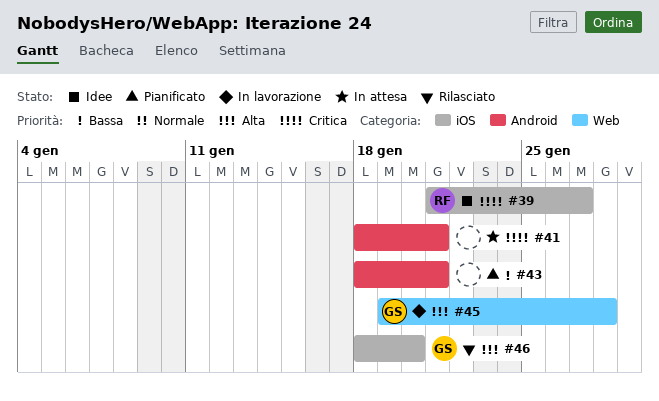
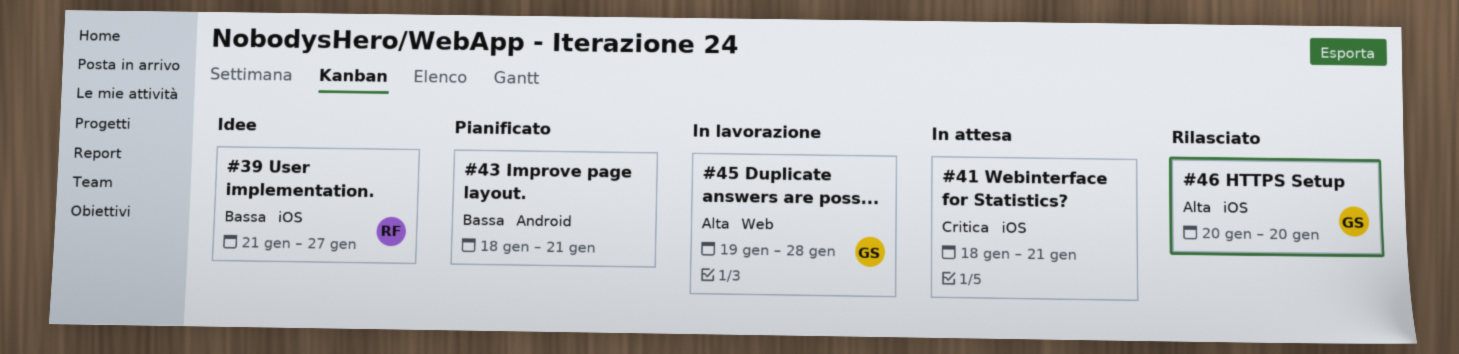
#39, priority: Critica -> Bassa
#41, label: Android -> iOS
#46, start: Jan 18 -> Jan 20

